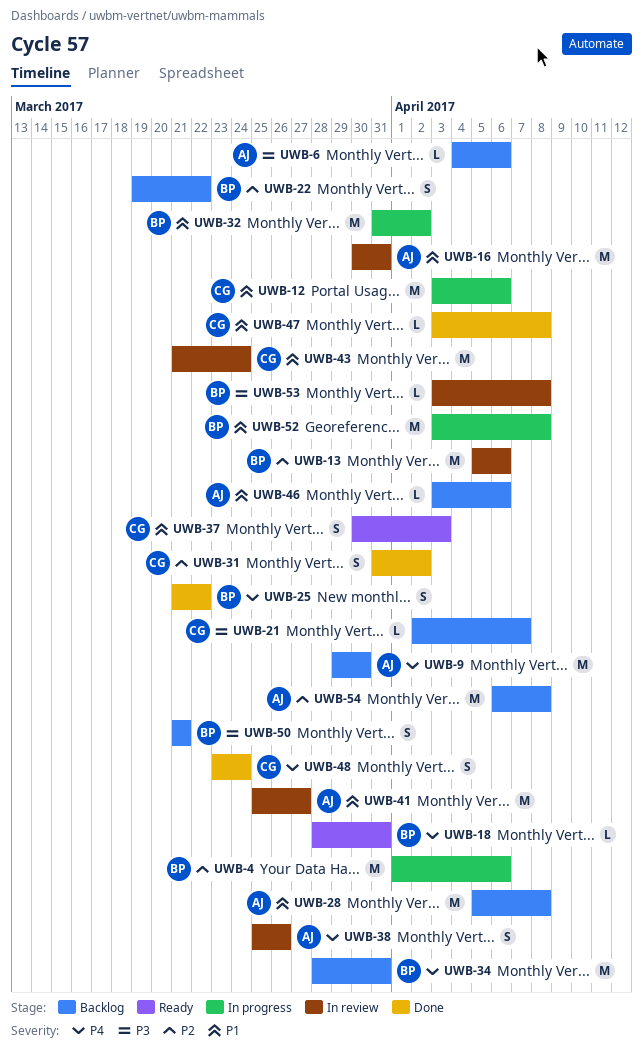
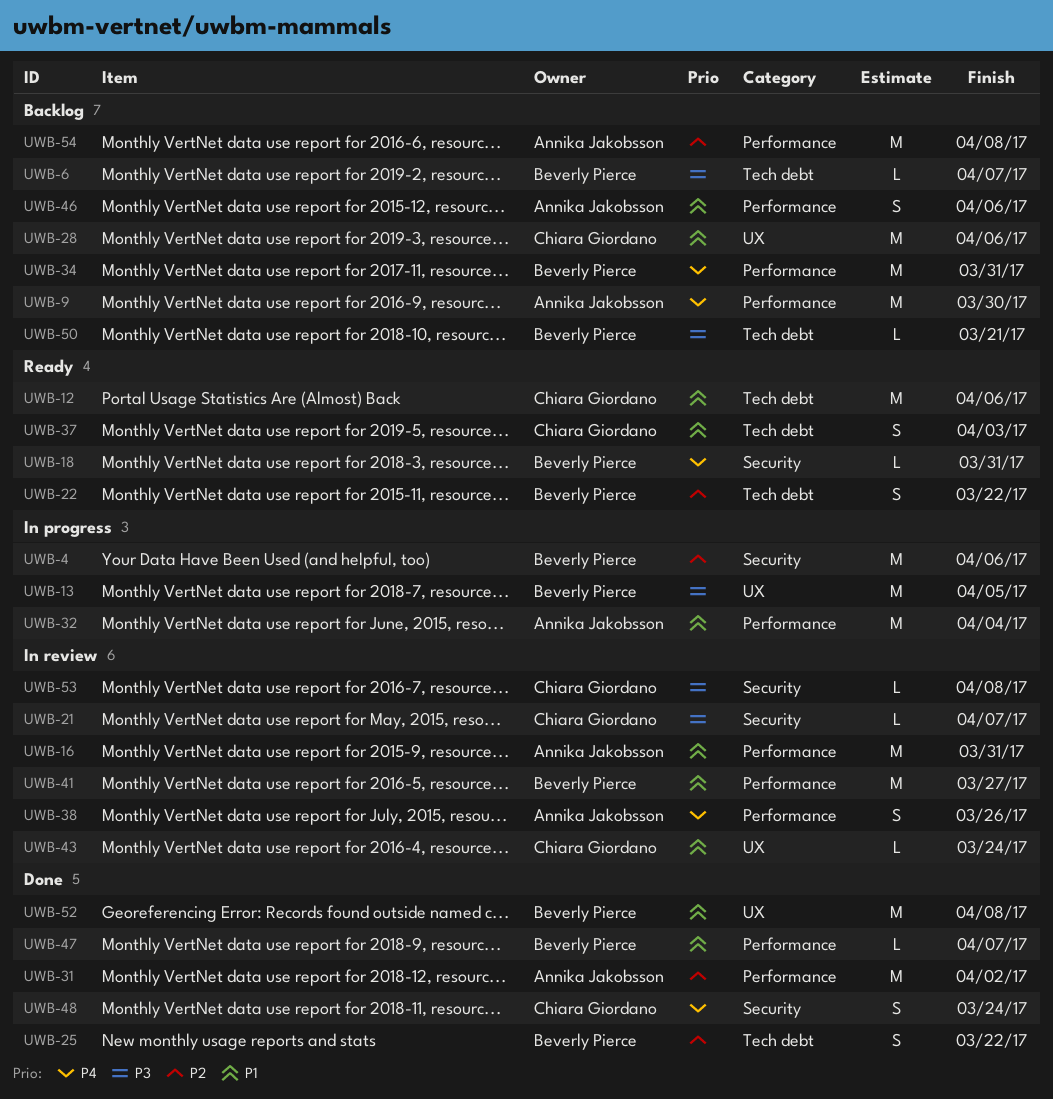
UWB-6, owner: Annika Jakobsson -> Beverly Pierce
UWB-6, due: Apr 6 -> Apr 7
UWB-12, status: In progress -> Ready
UWB-13, status: In review -> In progress
UWB-13, priority: P2 -> P3
UWB-13, due: Apr 6 -> Apr 5
UWB-21, status: Backlog -> In review
UWB-22, status: Backlog -> Ready
UWB-25, priority: P4 -> P2
UWB-28, owner: Annika Jakobsson -> Chiara Giordano
UWB-28, due: Apr 8 -> Apr 6
UWB-31, owner: Chiara Giordano -> Annika Jakobsson
UWB-31, estimate: S -> M
UWB-32, owner: Beverly Pierce -> Annika Jakobsson
UWB-32, due: Apr 2 -> Apr 4
UWB-41, owner: Annika Jakobsson -> Beverly Pierce
UWB-43, estimate: M -> L
UWB-46, estimate: L -> S
UWB-47, owner: Chiara Giordano -> Beverly Pierce
UWB-47, due: Apr 8 -> Apr 7
UWB-50, estimate: S -> L
UWB-52, status: In progress -> Done
UWB-53, owner: Beverly Pierce -> Chiara Giordano

